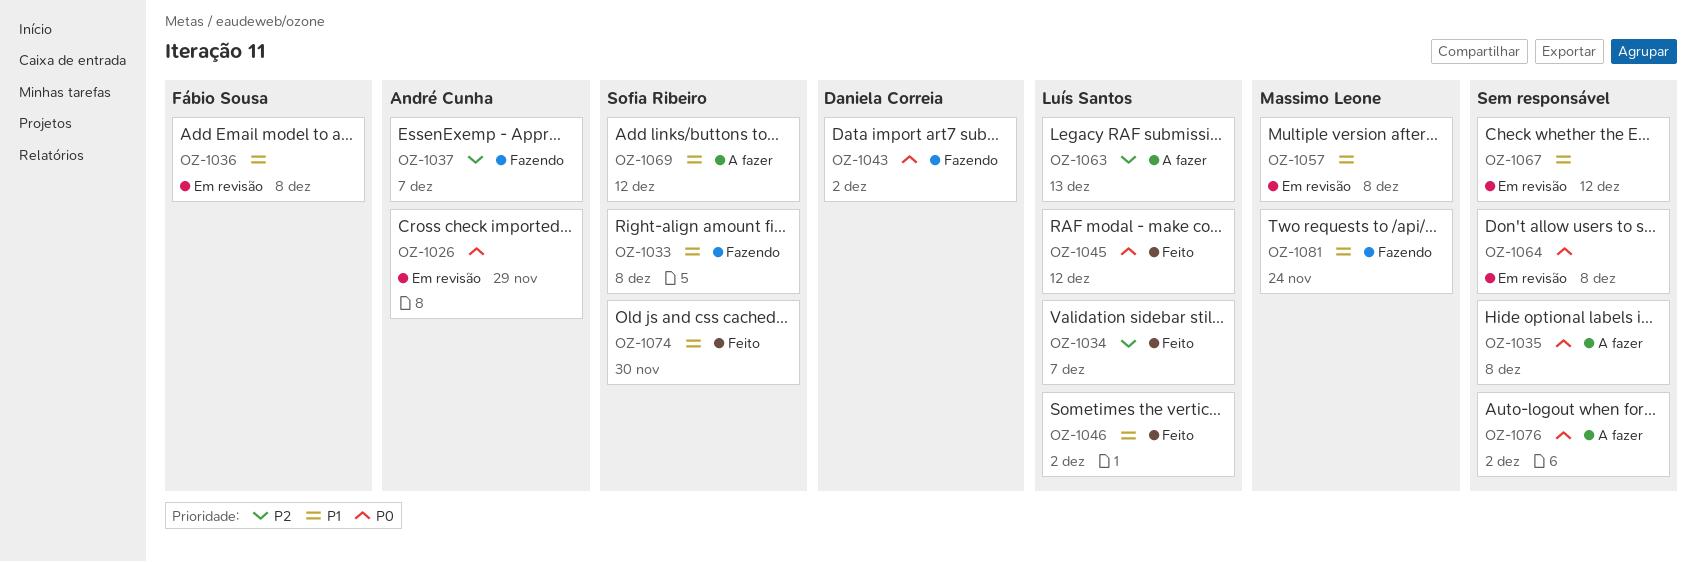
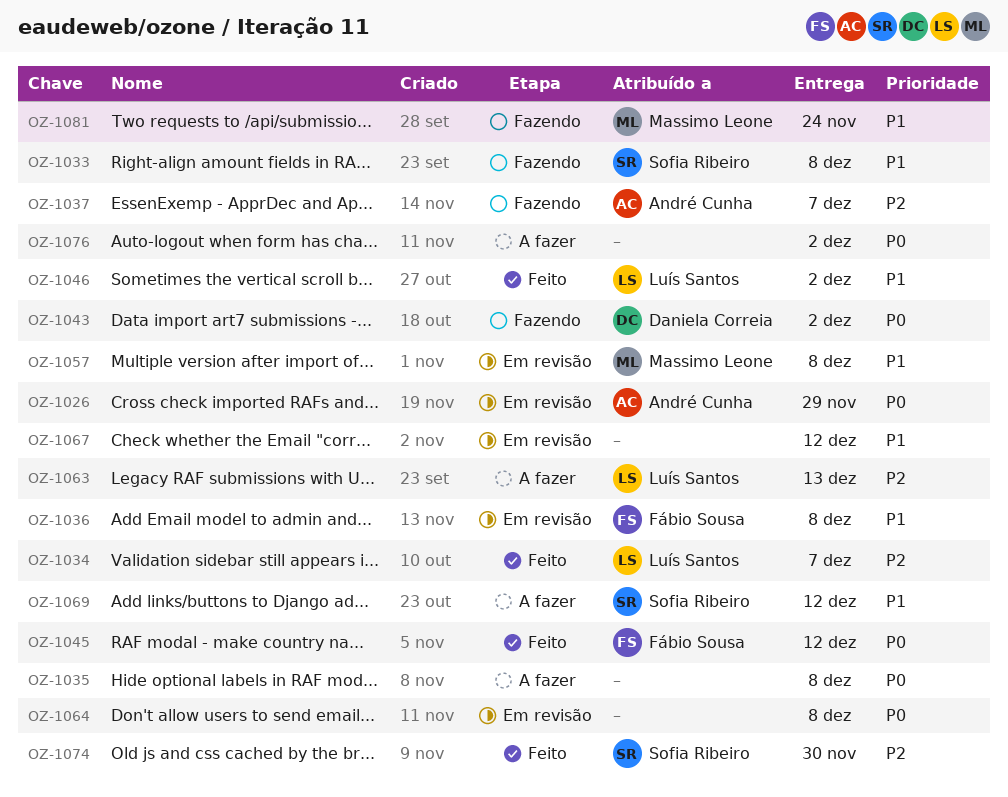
OZ-1045, owner: Luís Santos -> Fábio Sousa
OZ-1074, priority: P1 -> P2

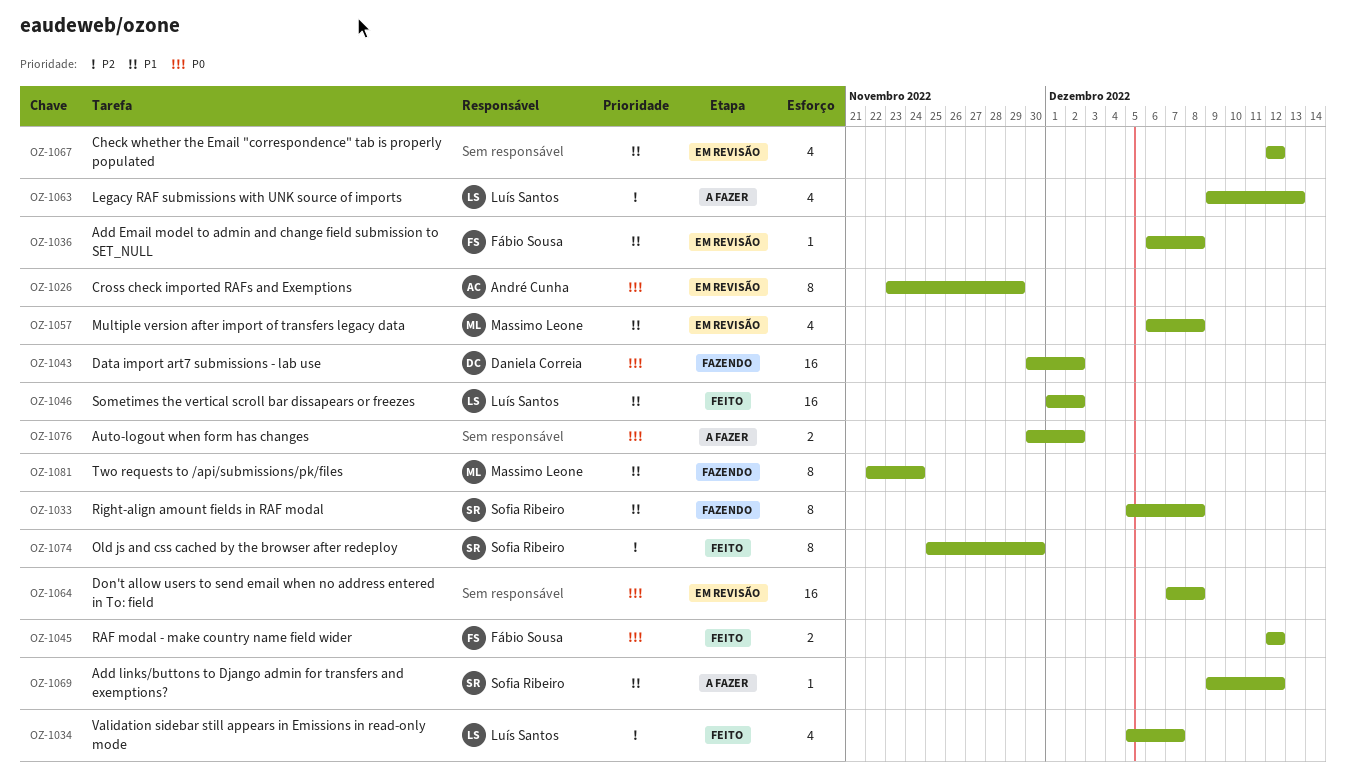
OZ-1035: present -> none
OZ-1037: present -> none

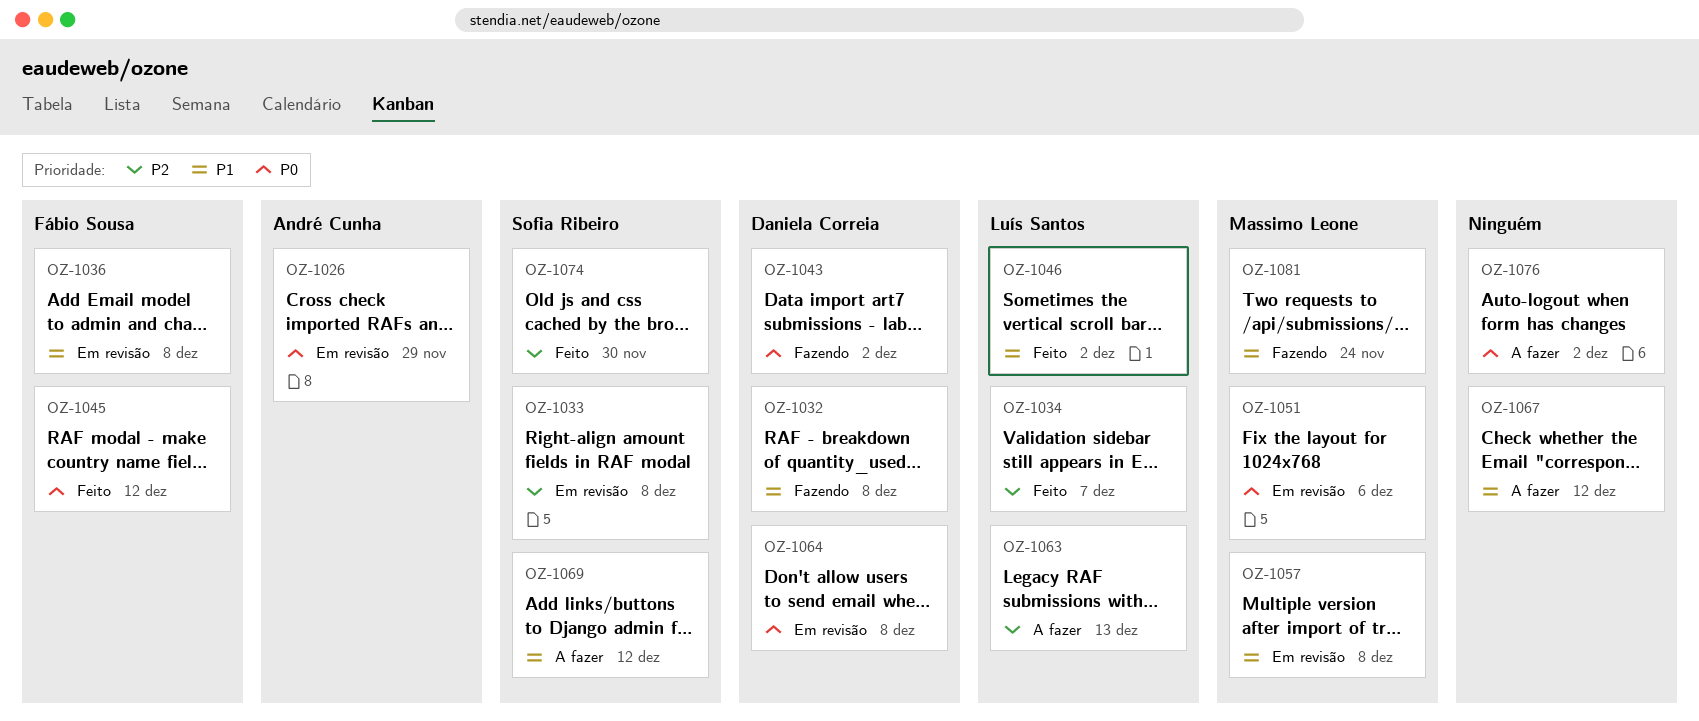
OZ-1032: none -> present
OZ-1033, status: Fazendo -> Em revisão
OZ-1033, priority: P1 -> P2
OZ-1051: none -> present
OZ-1064, owner: none -> Daniela Correia
OZ-1067, status: Em revisão -> A fazer

